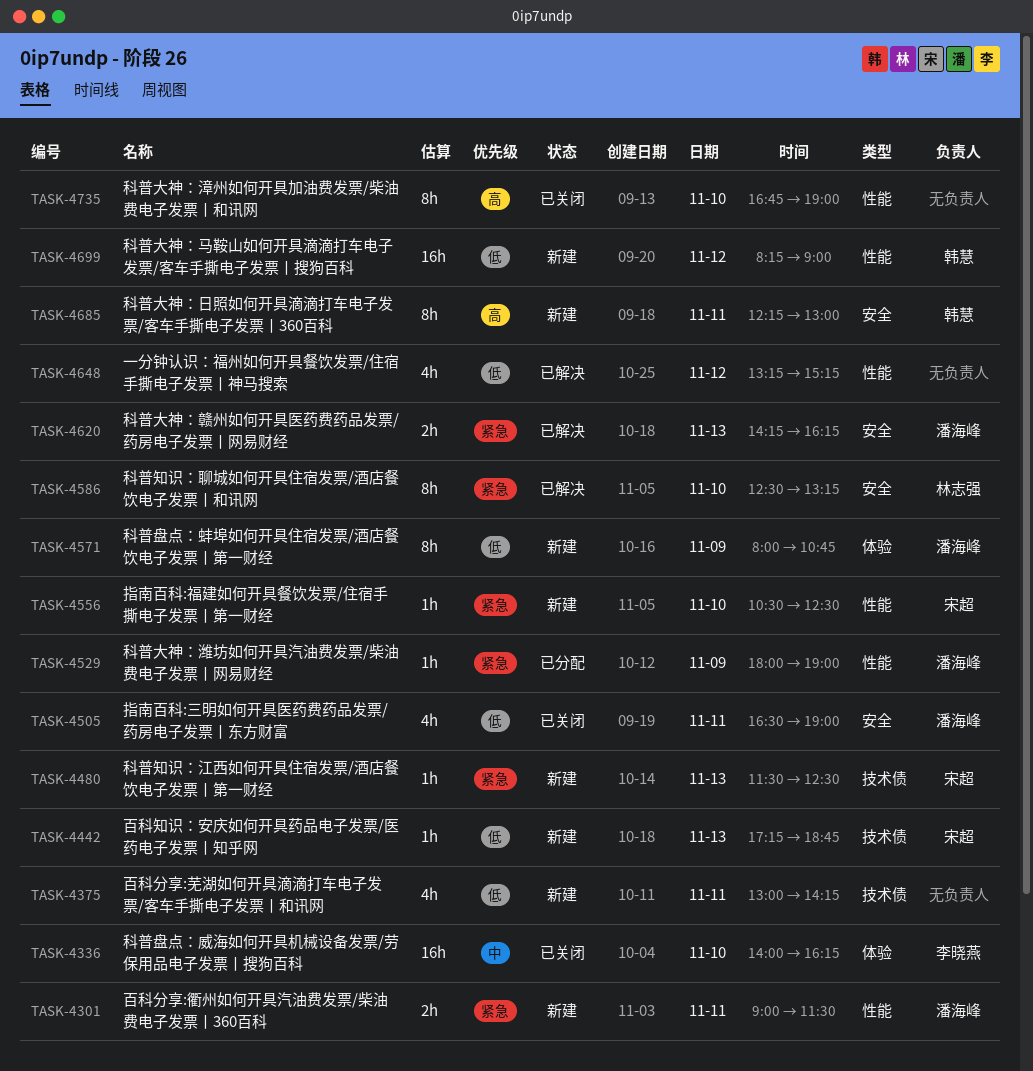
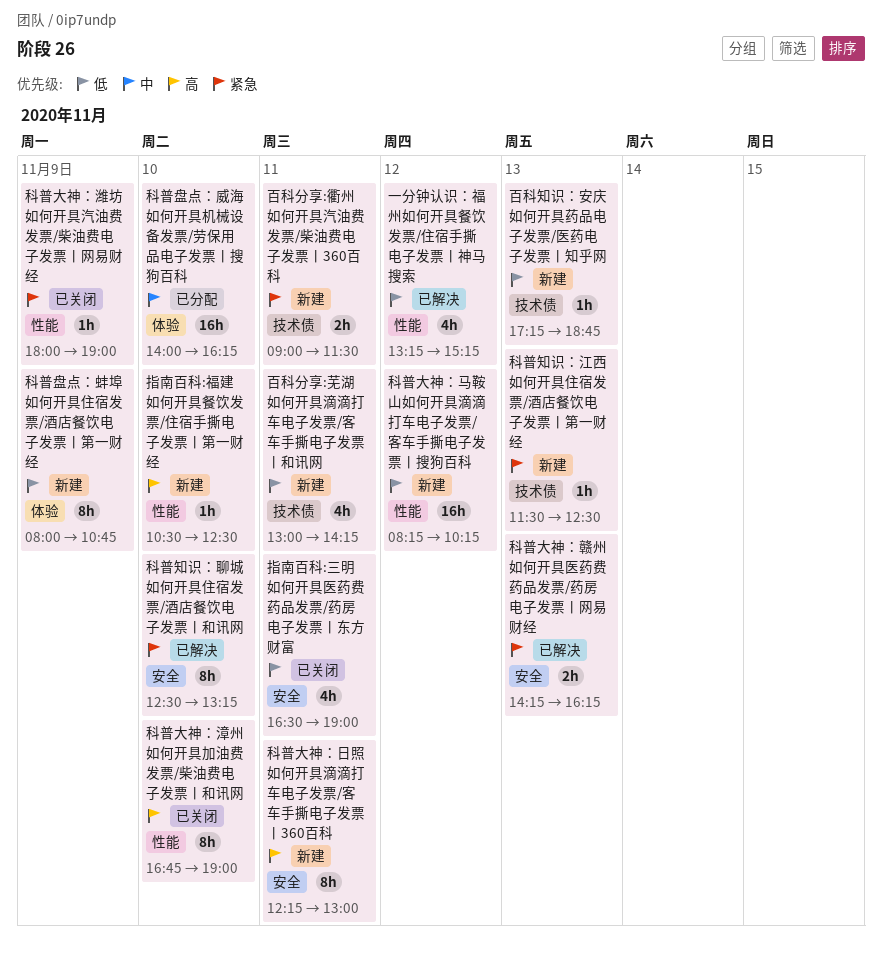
指南百科:福建如何开具餐饮发票/住宿手撕电子发票丨第一财经, priority: 紧急 -> 高
百科分享:衢州如何开具汽油费发票/柴油费电子发票丨360百科, label: 性能 -> 技术债
科普大神：潍坊如何开具汽油费发票/柴油费电子发票丨网易财经, status: 已分配 -> 已关闭
科普大神：马鞍山如何开具滴滴打车电子发票/客车手撕电子发票丨搜狗百科, ends: 09:00 -> 10:15
科普盘点：威海如何开具机械设备发票/劳保用品电子发票丨搜狗百科, status: 已关闭 -> 已分配

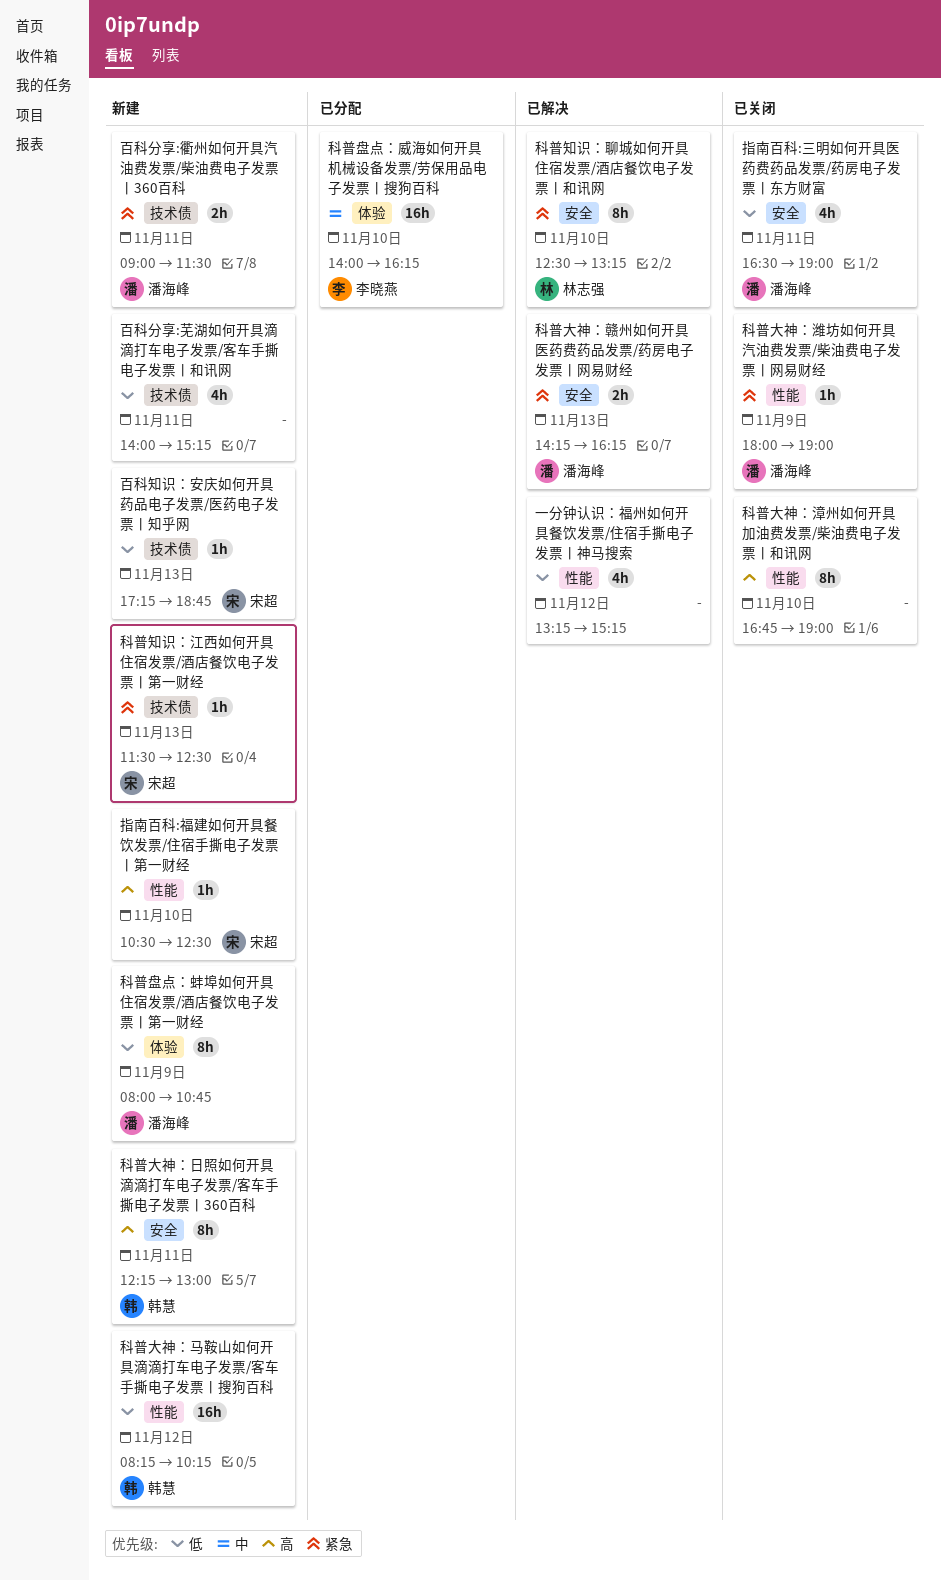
百科分享:芜湖如何开具滴滴打车电子发票/客车手撕电子发票丨和讯网, begins: 13:00 -> 14:00
百科分享:芜湖如何开具滴滴打车电子发票/客车手撕电子发票丨和讯网, ends: 14:15 -> 15:15

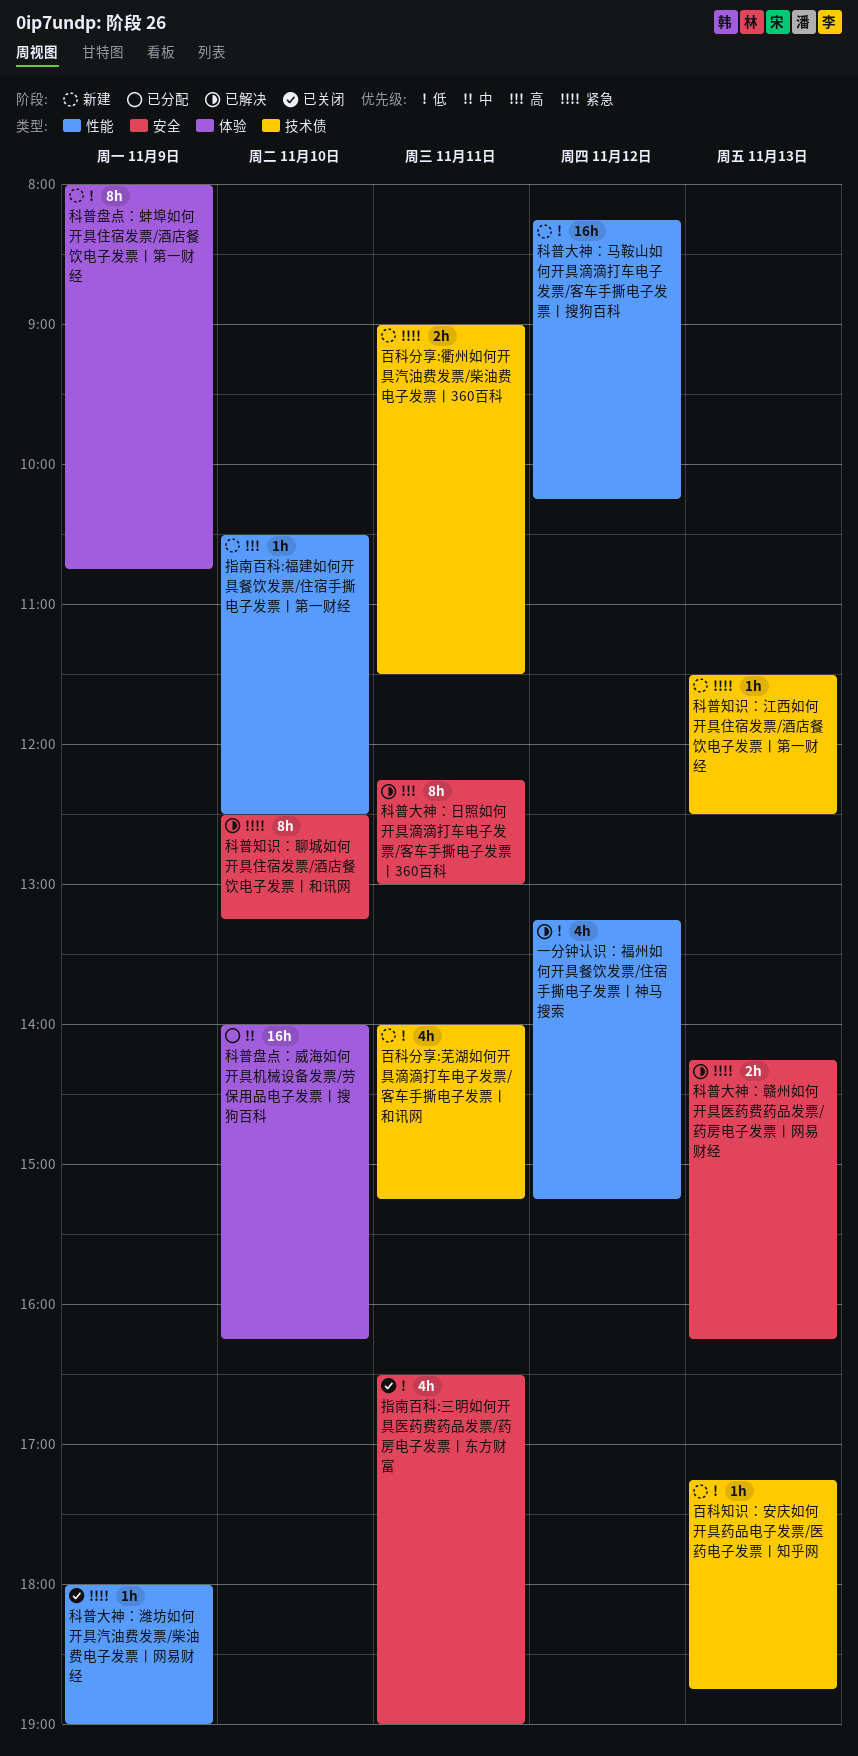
科普大神：日照如何开具滴滴打车电子发票/客车手撕电子发票丨360百科, status: 新建 -> 已解决
科普大神：漳州如何开具加油费发票/柴油费电子发票丨和讯网: present -> none

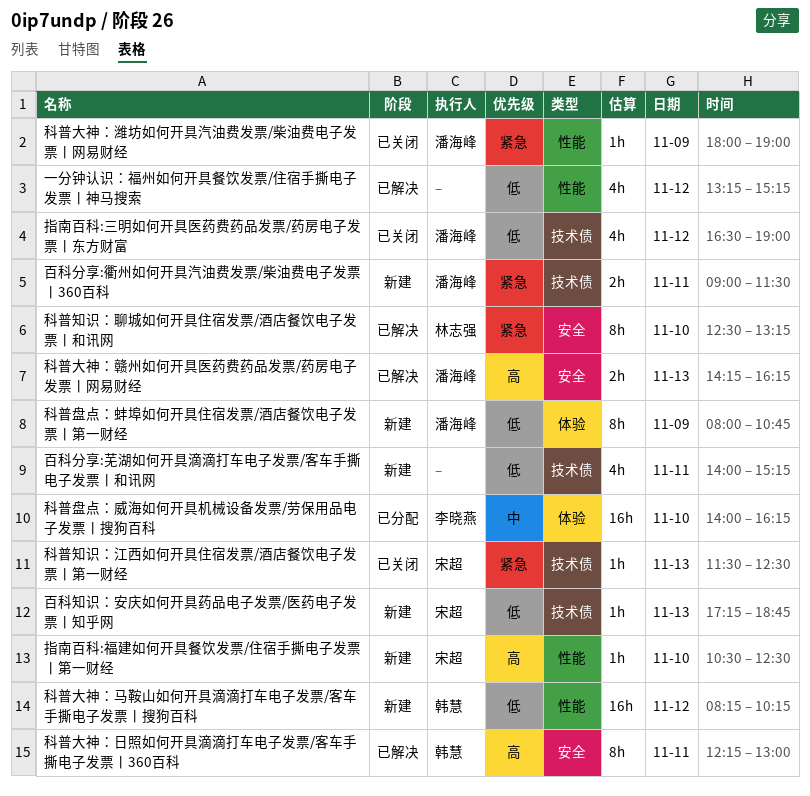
指南百科:三明如何开具医药费药品发票/药房电子发票丨东方财富, label: 安全 -> 技术债
指南百科:三明如何开具医药费药品发票/药房电子发票丨东方财富, day: Nov 11 -> Nov 12
科普大神：赣州如何开具医药费药品发票/药房电子发票丨网易财经, priority: 紧急 -> 高
科普知识：江西如何开具住宿发票/酒店餐饮电子发票丨第一财经, status: 新建 -> 已关闭

